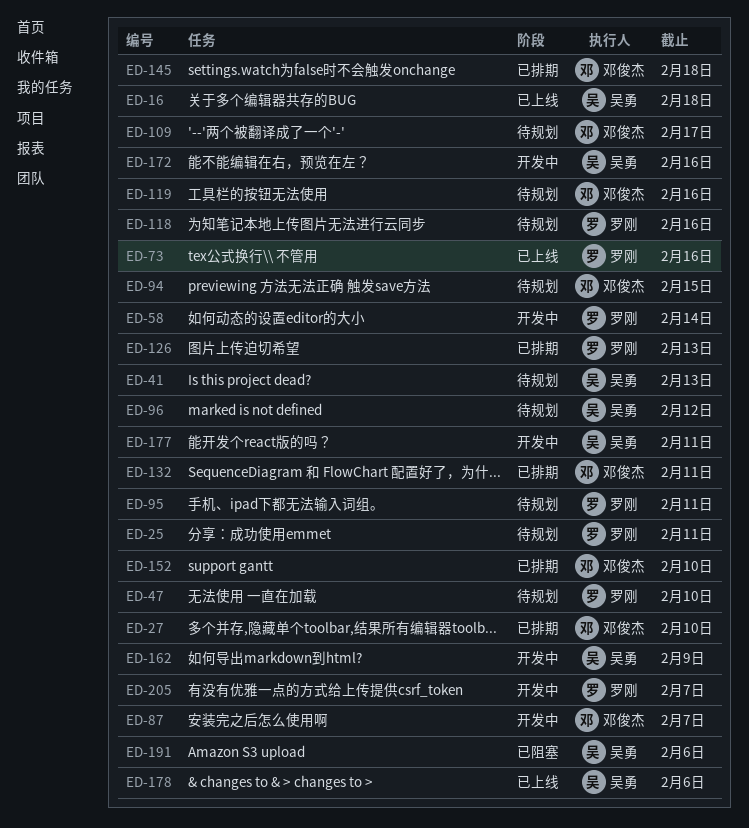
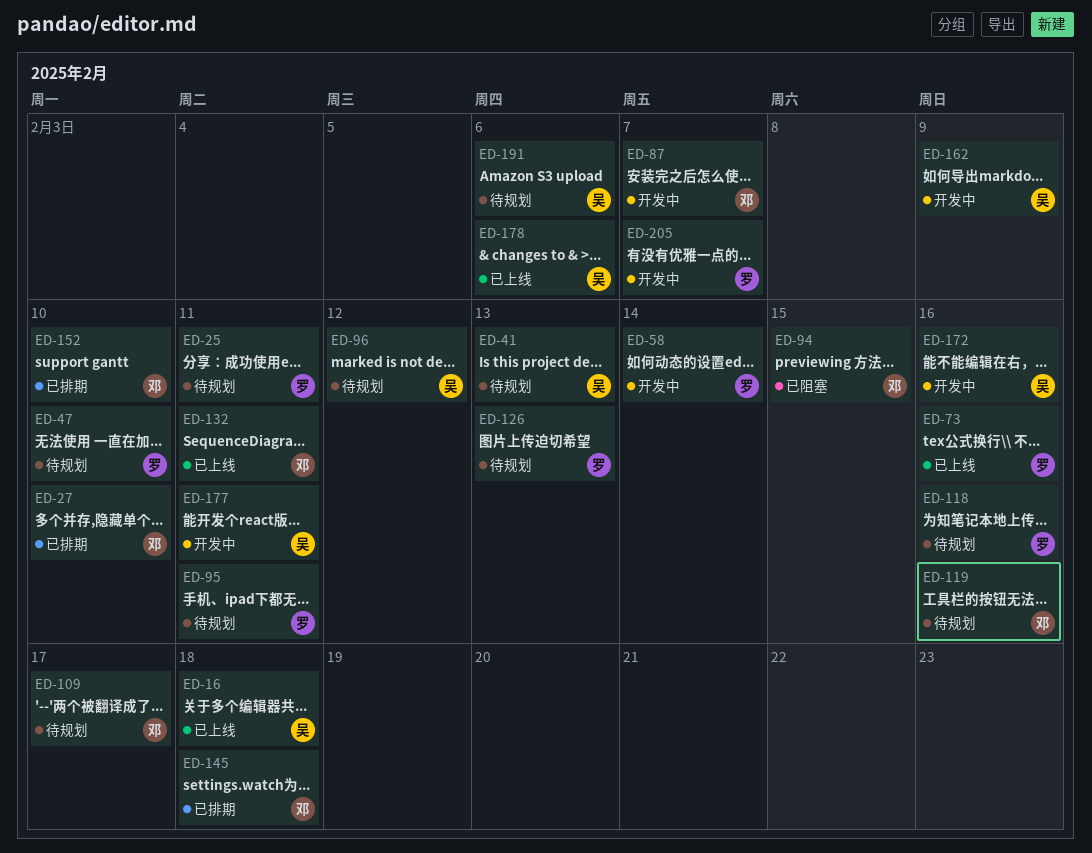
ED-94, status: 待规划 -> 已阻塞
ED-126, status: 已排期 -> 待规划
ED-132, status: 已排期 -> 已上线
ED-191, status: 已阻塞 -> 待规划

